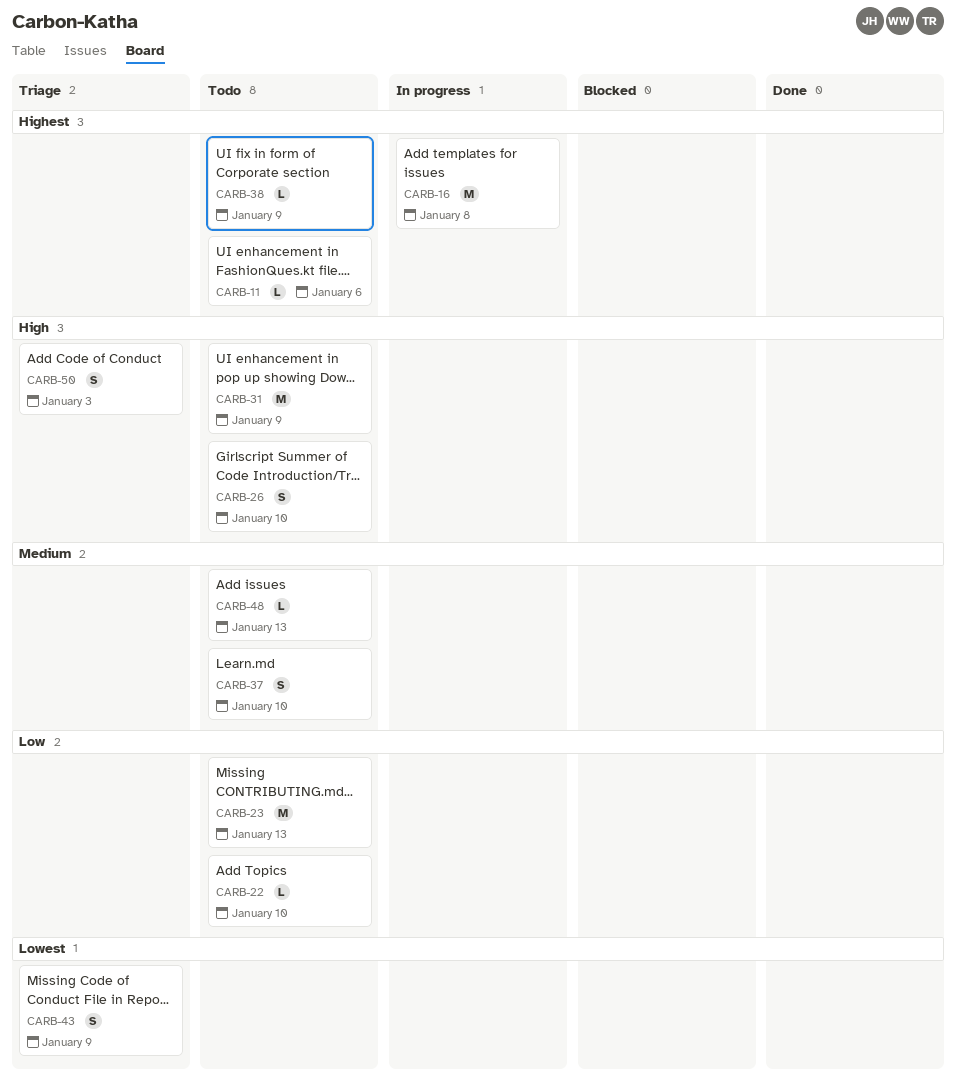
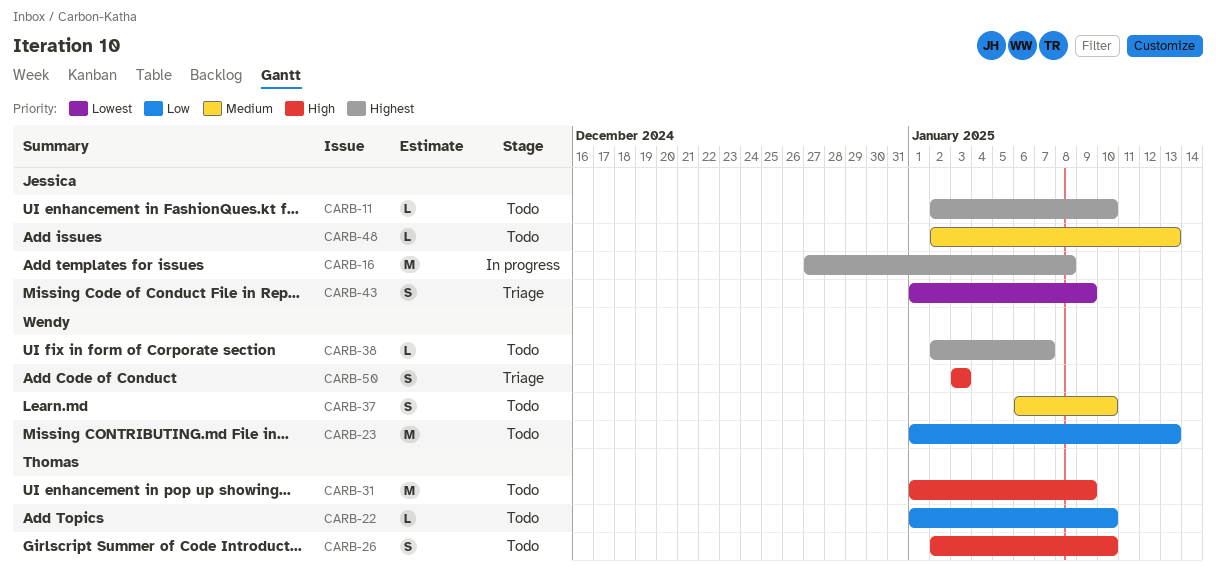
CARB-11, due: Jan 6 -> Jan 10
CARB-38, due: Jan 9 -> Jan 7

